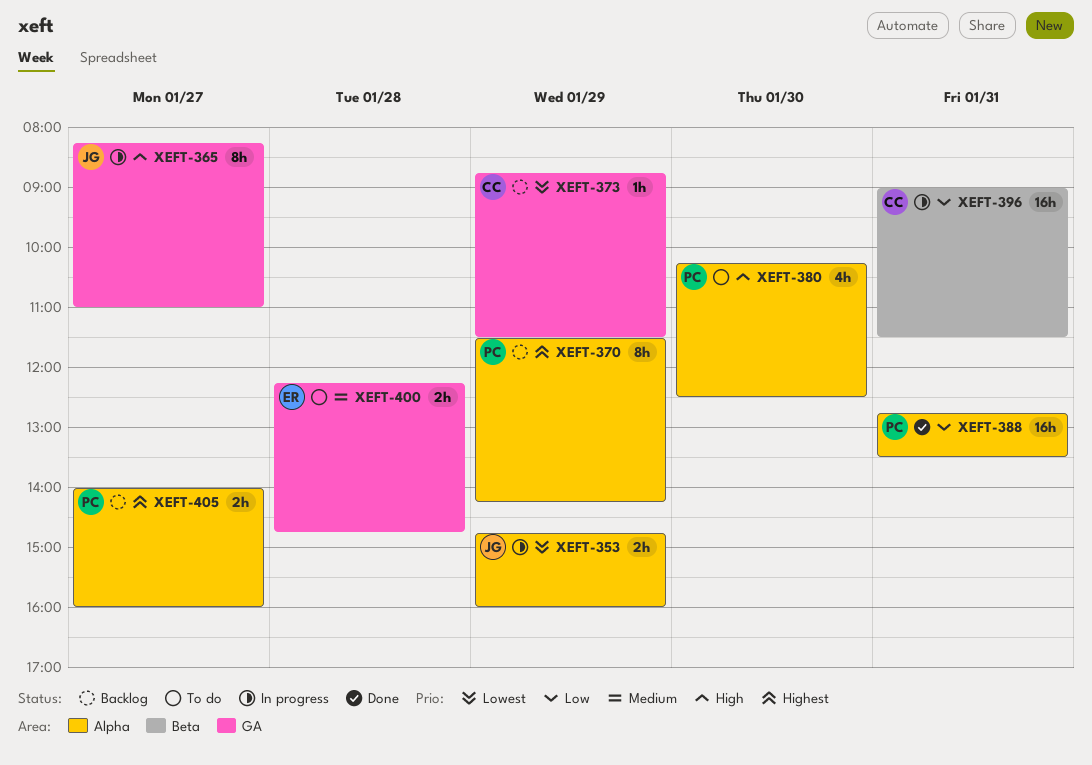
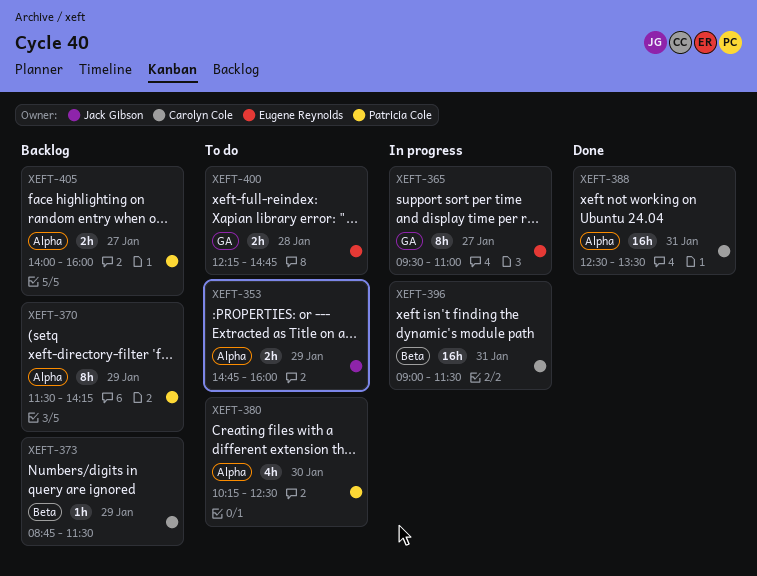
XEFT-353, status: In progress -> To do
XEFT-365, owner: Jack Gibson -> Eugene Reynolds
XEFT-365, begins: 08:15 -> 09:30
XEFT-373, label: GA -> Beta
XEFT-388, owner: Patricia Cole -> Carolyn Cole
XEFT-388, begins: 12:45 -> 12:30

